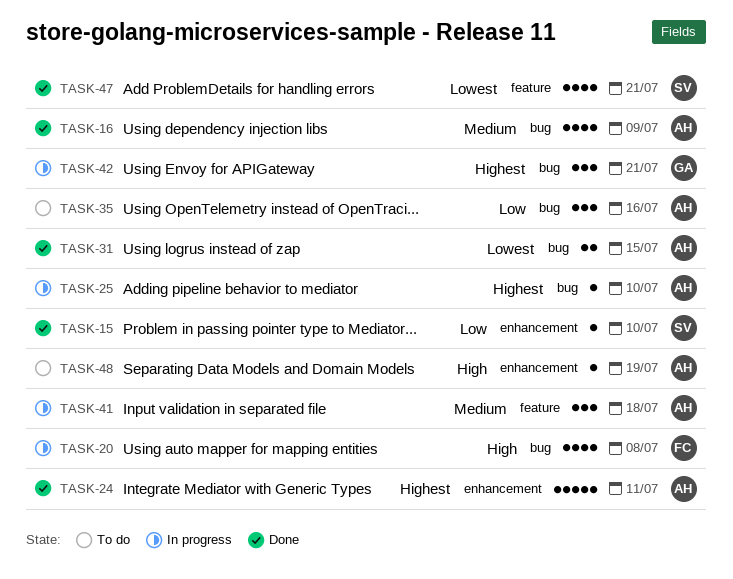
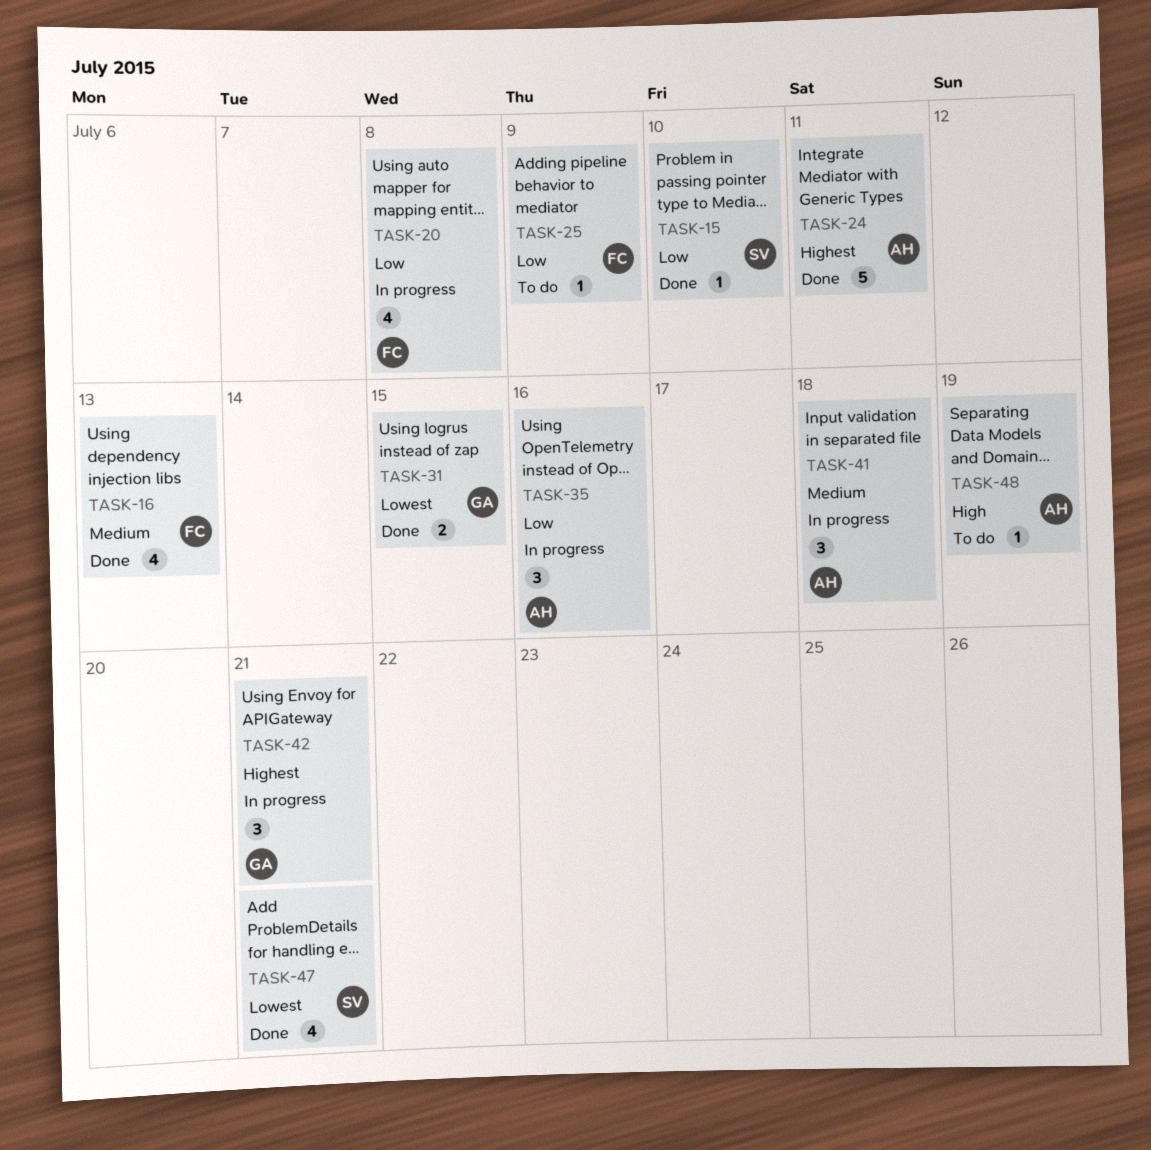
TASK-16, owner: AH -> FC
TASK-16, due: Jul 9 -> Jul 13
TASK-20, priority: High -> Low
TASK-25, status: In progress -> To do
TASK-25, owner: AH -> FC
TASK-25, priority: Highest -> Low
TASK-25, due: Jul 10 -> Jul 9
TASK-31, owner: AH -> GA
TASK-35, status: To do -> In progress

